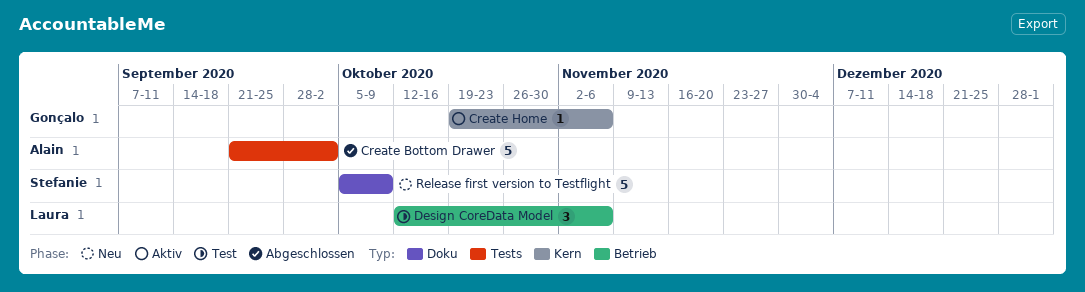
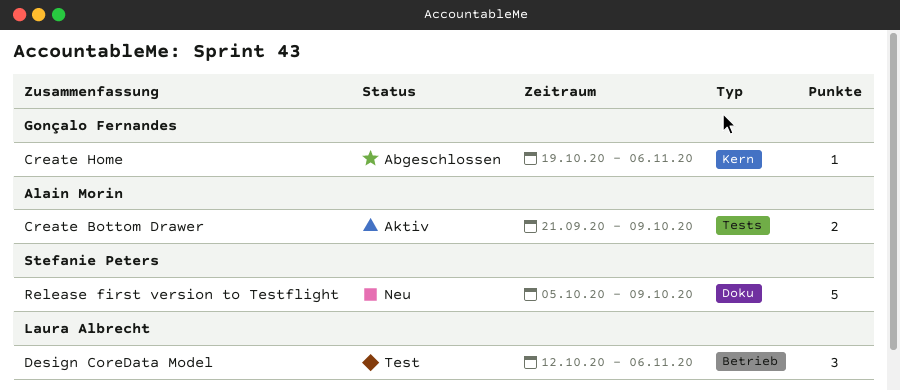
Create Bottom Drawer, status: Abgeschlossen -> Aktiv
Create Bottom Drawer, estimate: 5 -> 2
Create Bottom Drawer, due: Oct 2 -> Oct 9
Create Home, status: Aktiv -> Abgeschlossen

